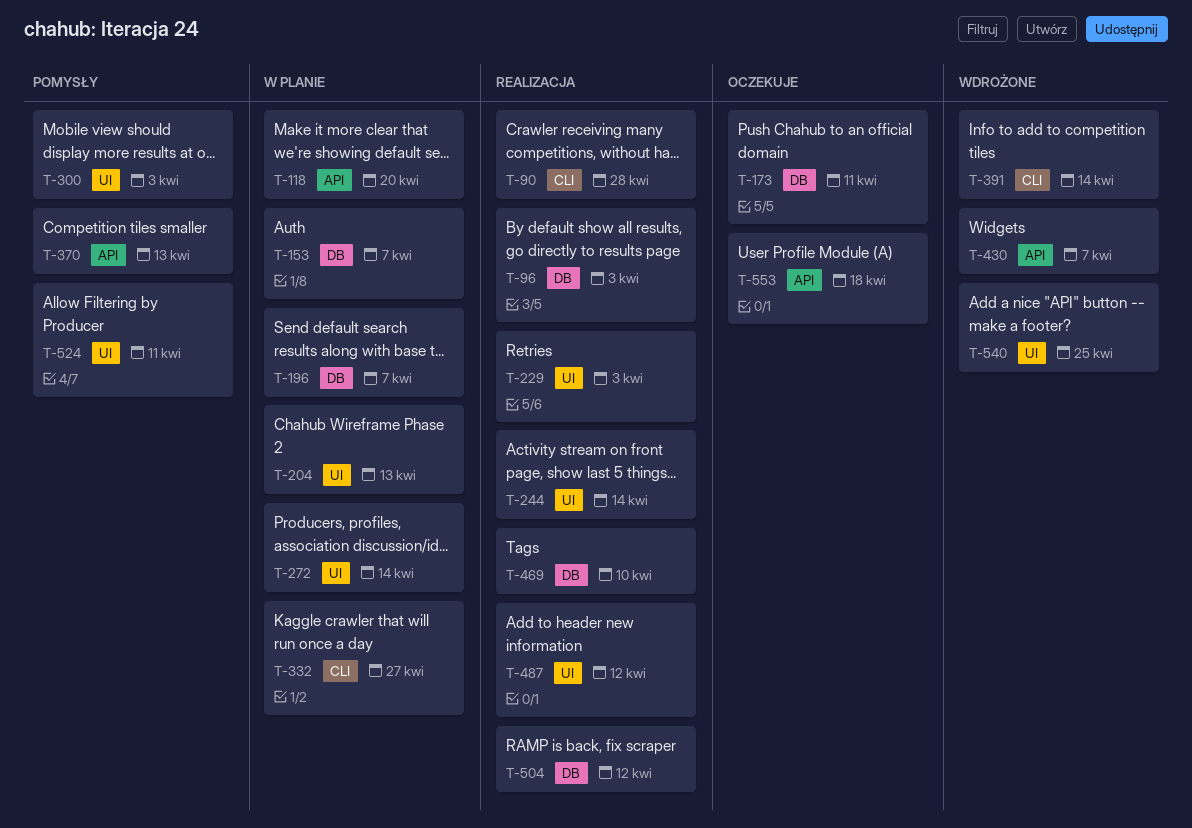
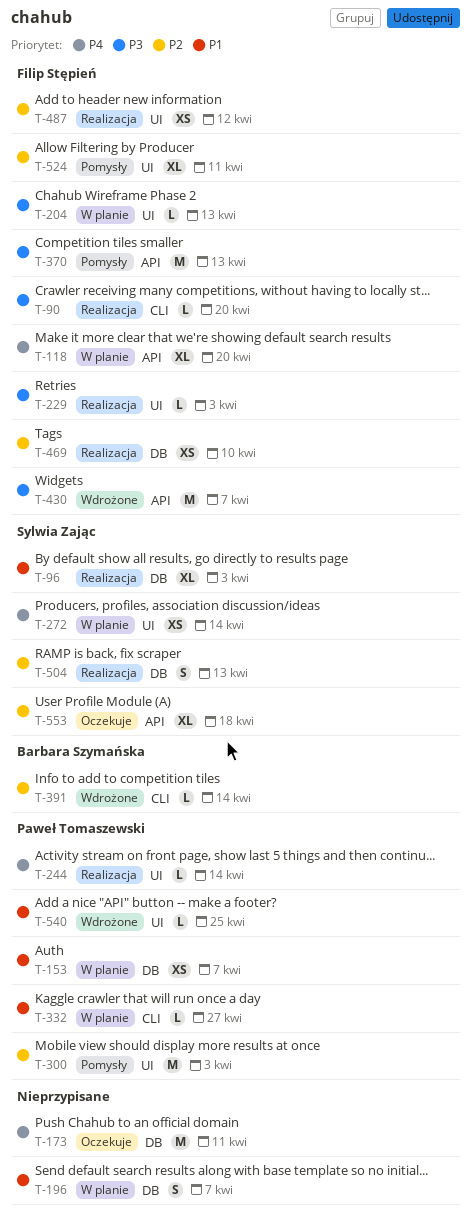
T-90, due: Apr 28 -> Apr 20
T-504, due: Apr 12 -> Apr 13

